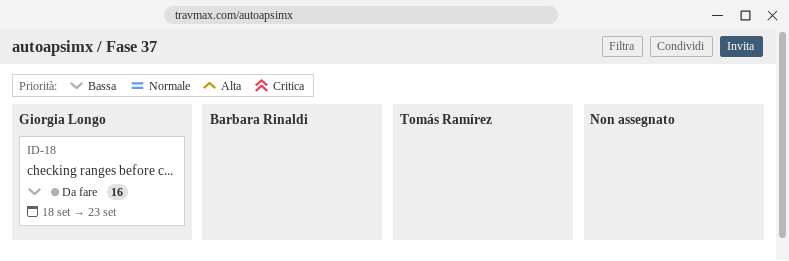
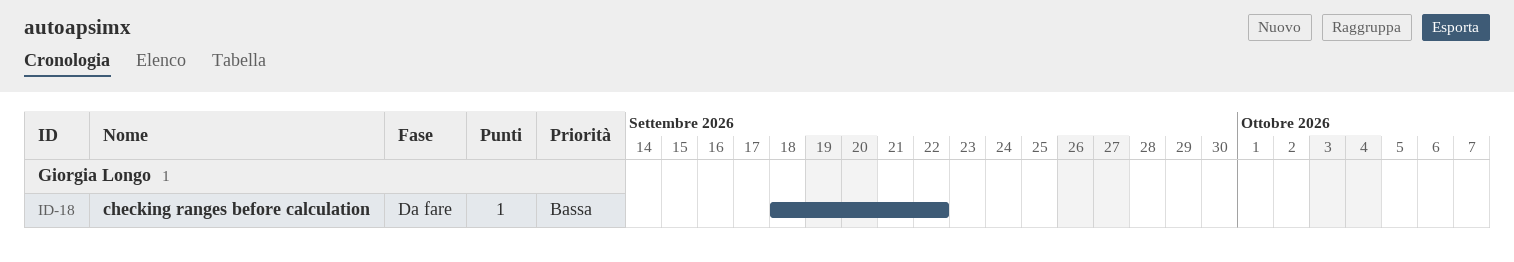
ID-18, estimate: 16 -> 1
ID-18, due: Sep 23 -> Sep 22

